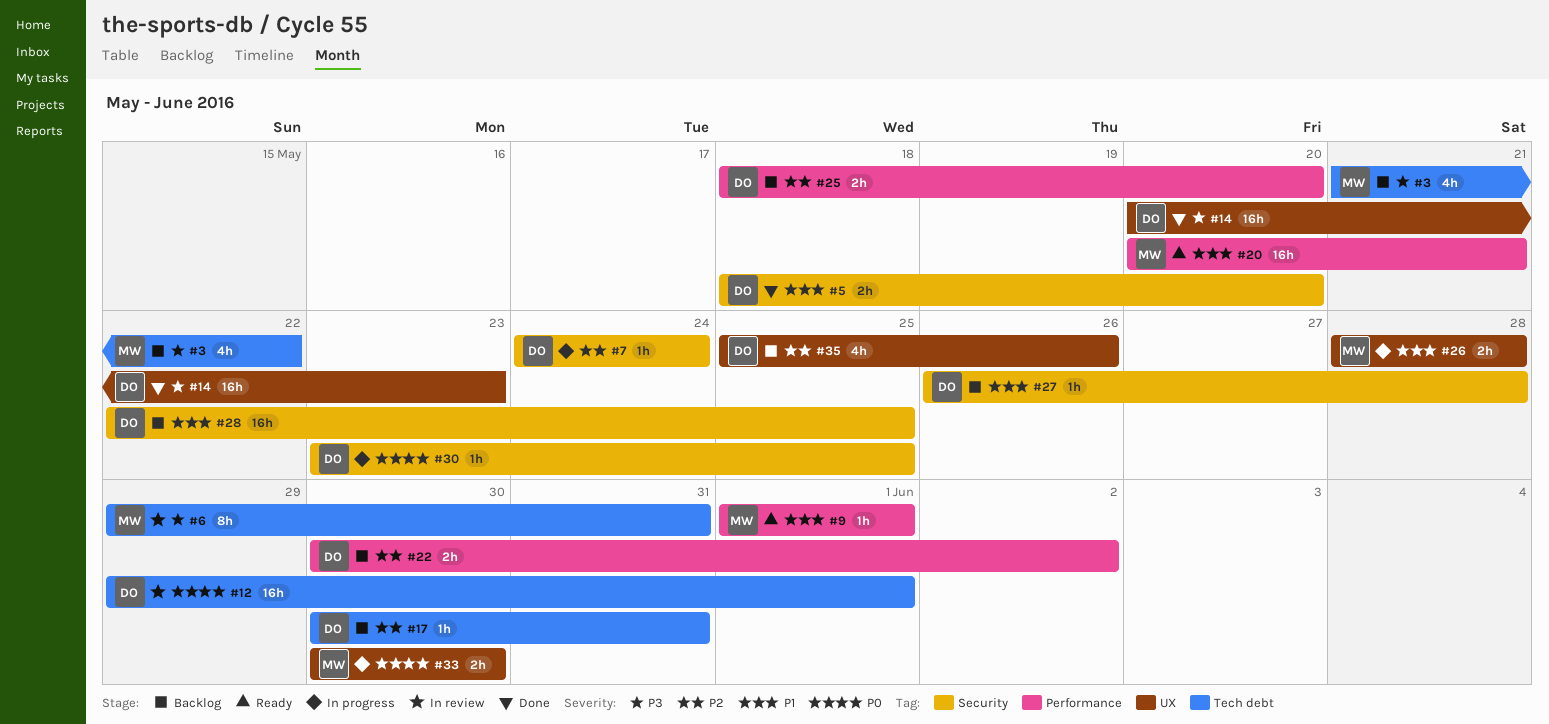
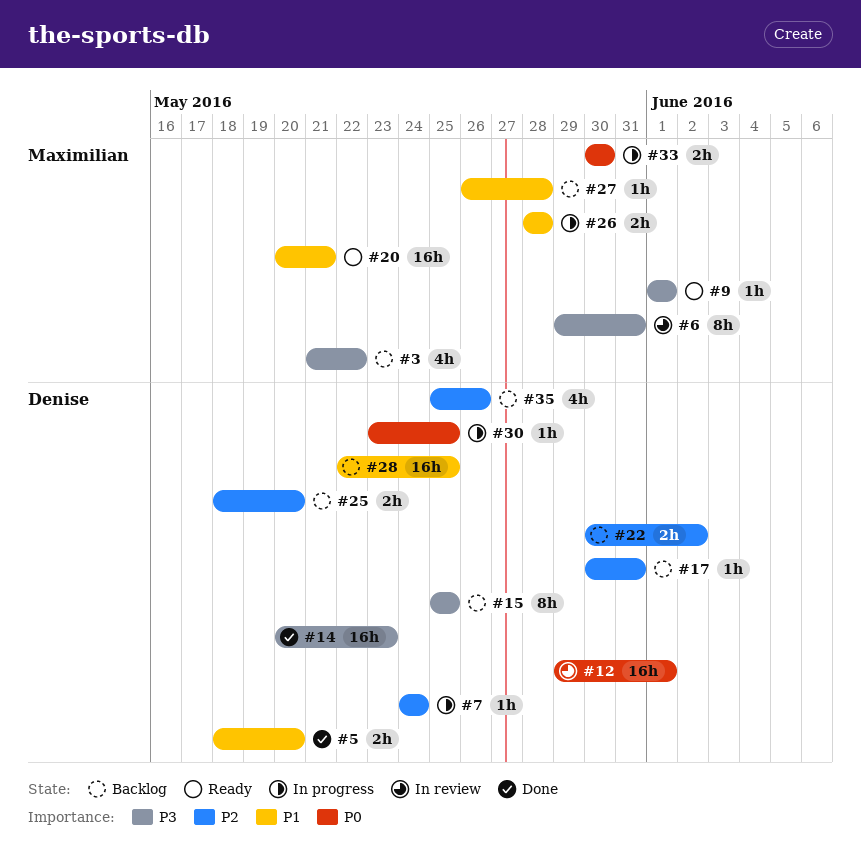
#9, priority: P1 -> P3
#15: none -> present
#27, owner: Denise -> Maximilian

